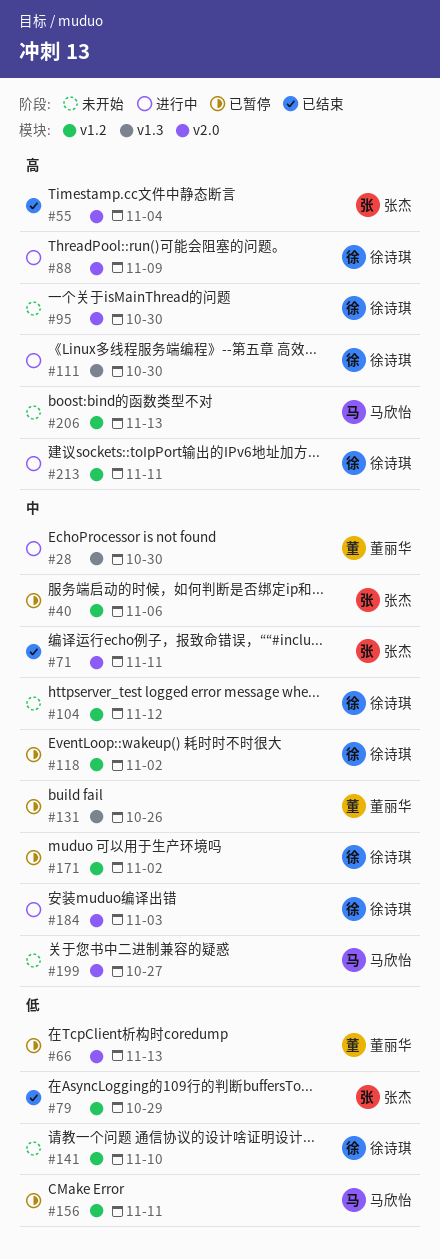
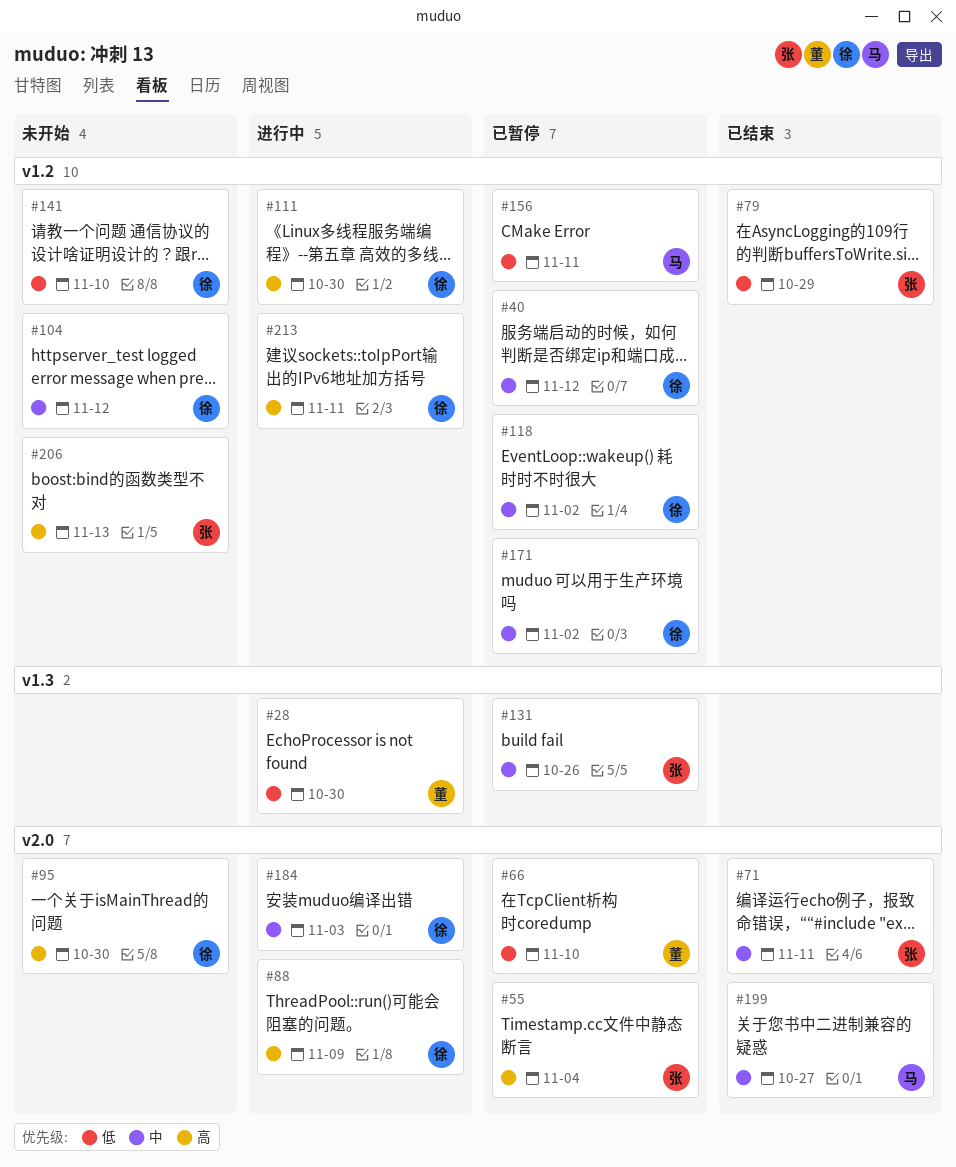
#28, priority: 中 -> 低
#40, owner: 张杰 -> 徐诗琪
#40, due: Nov 6 -> Nov 12
#55, status: 已结束 -> 已暂停
#66, due: Nov 13 -> Nov 10
#111, label: v1.3 -> v1.2
#131, owner: 董丽华 -> 张杰
#199, status: 未开始 -> 已结束
#206, owner: 马欣怡 -> 张杰

